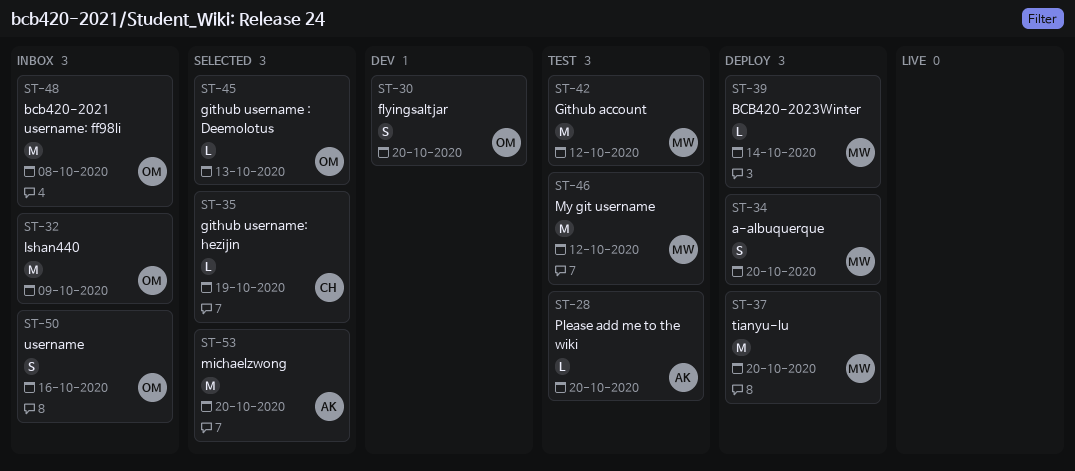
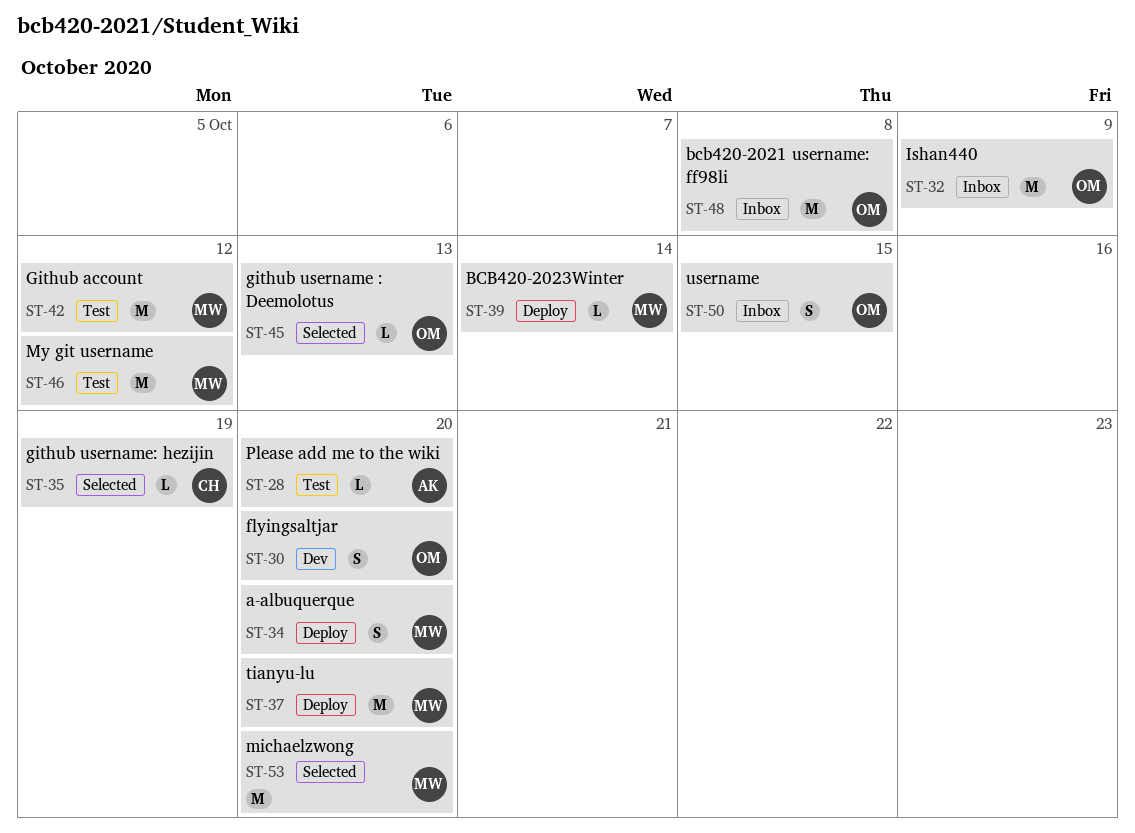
ST-50, due: Oct 16 -> Oct 15
ST-53, owner: AK -> MW

